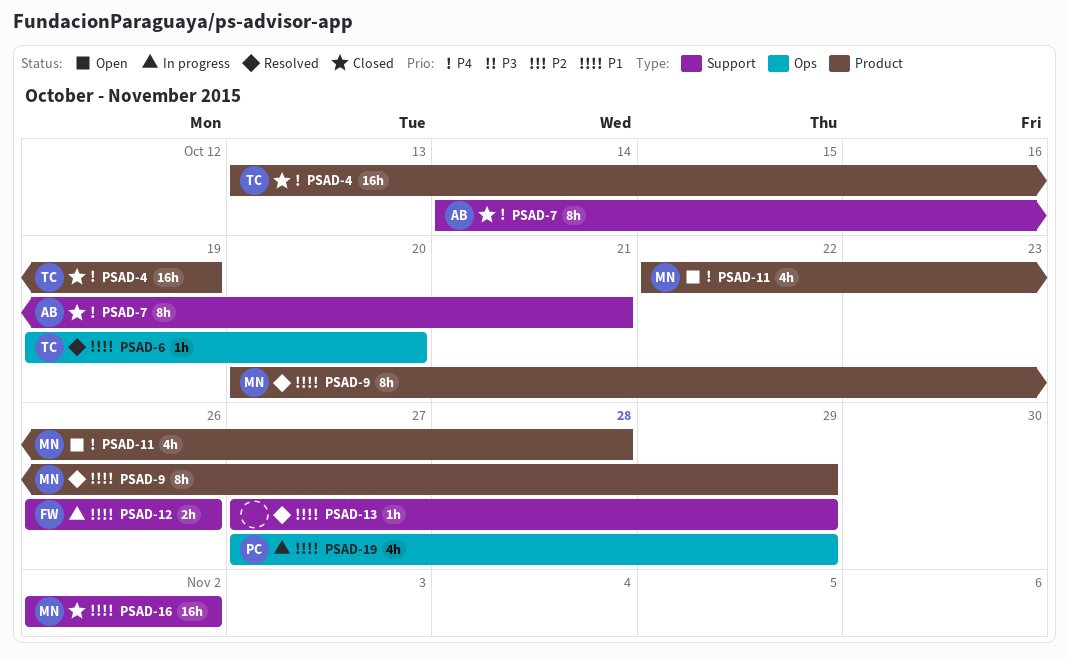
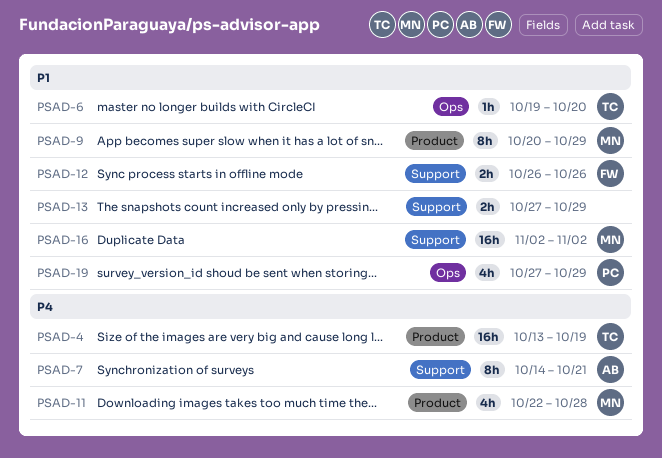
PSAD-13, estimate: 1h -> 2h

